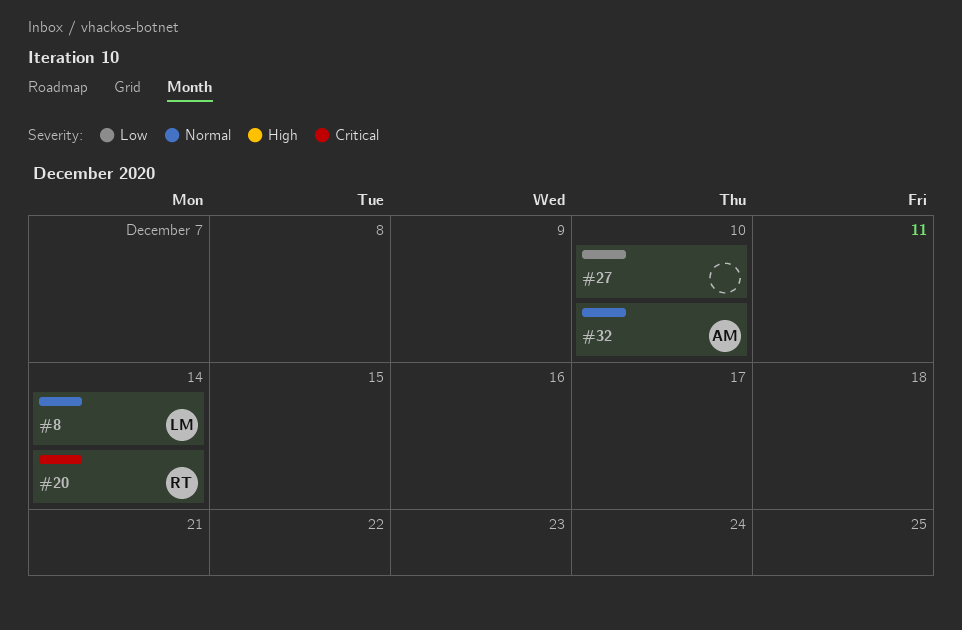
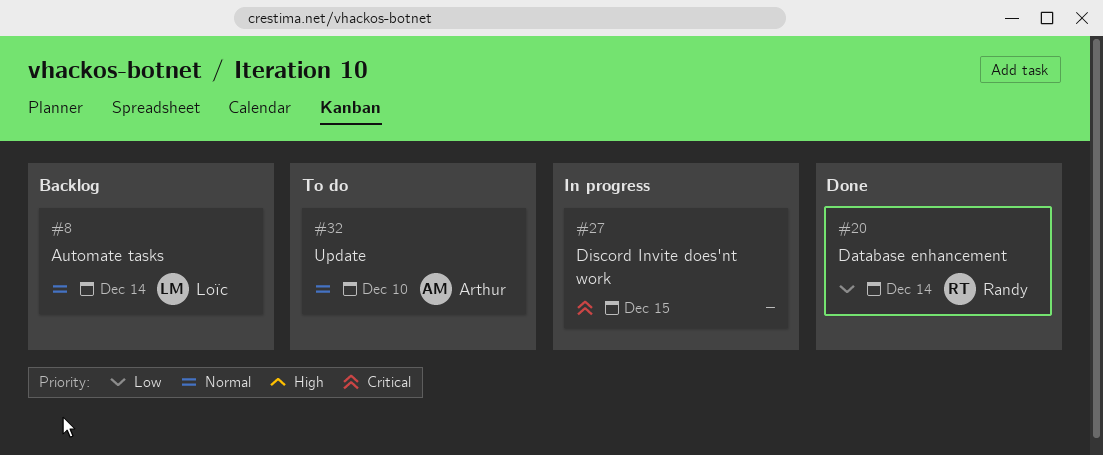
#20, priority: Critical -> Low
#27, priority: Low -> Critical
#27, due: Dec 10 -> Dec 15

